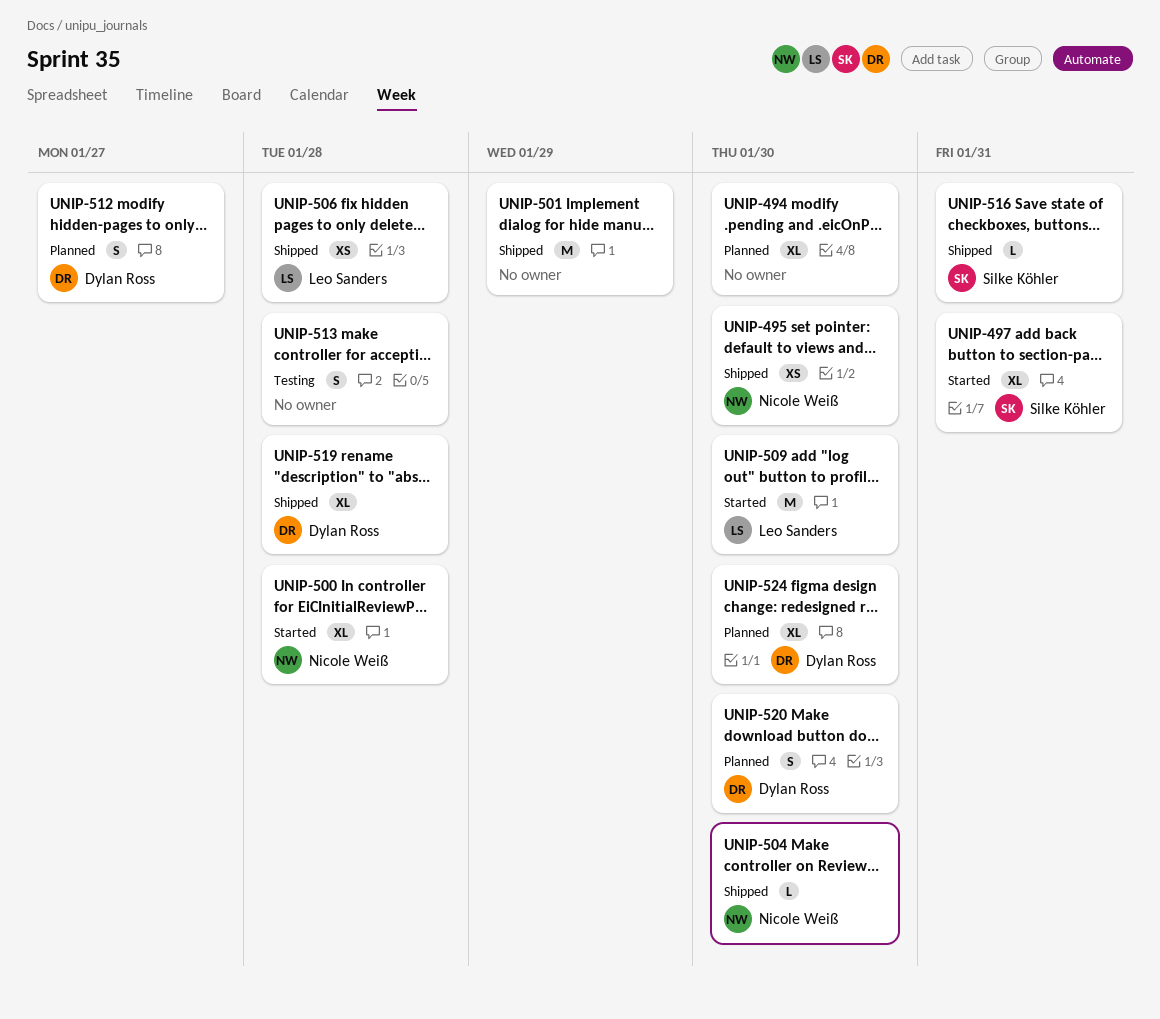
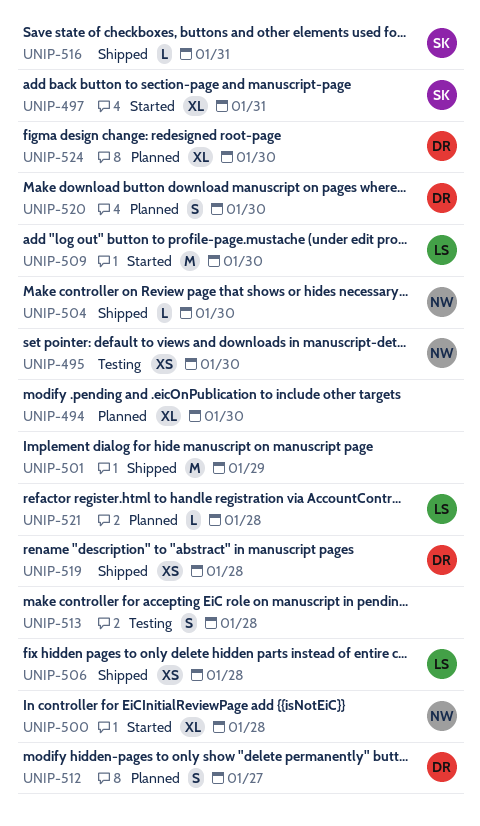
UNIP-495, status: Shipped -> Testing
UNIP-519, estimate: XL -> XS
UNIP-521: none -> present

